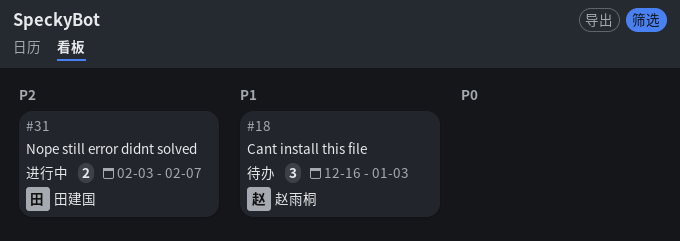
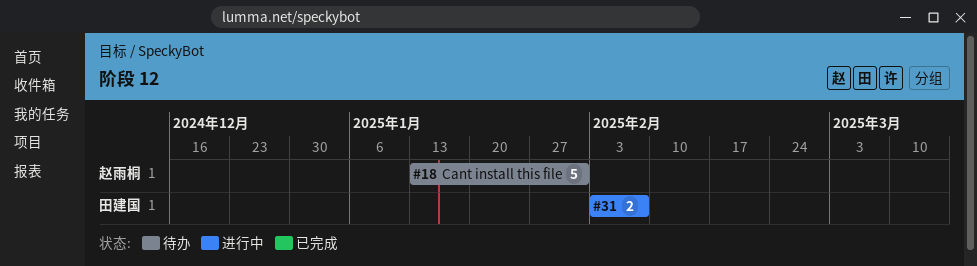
#18, estimate: 3 -> 5
#18, start: Dec 16 -> Jan 13
#18, due: Jan 3 -> Jan 31

